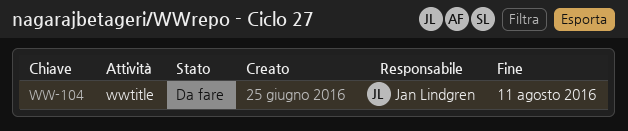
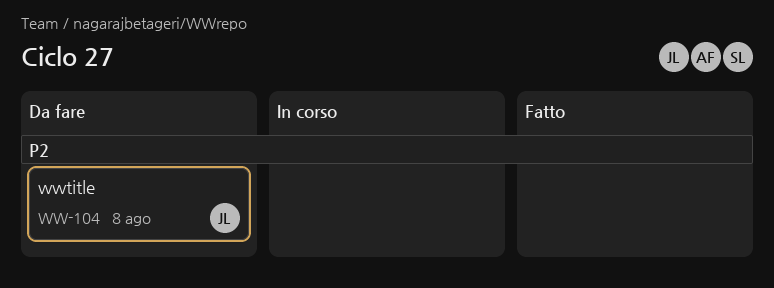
WW-104, due: Aug 11 -> Aug 8

